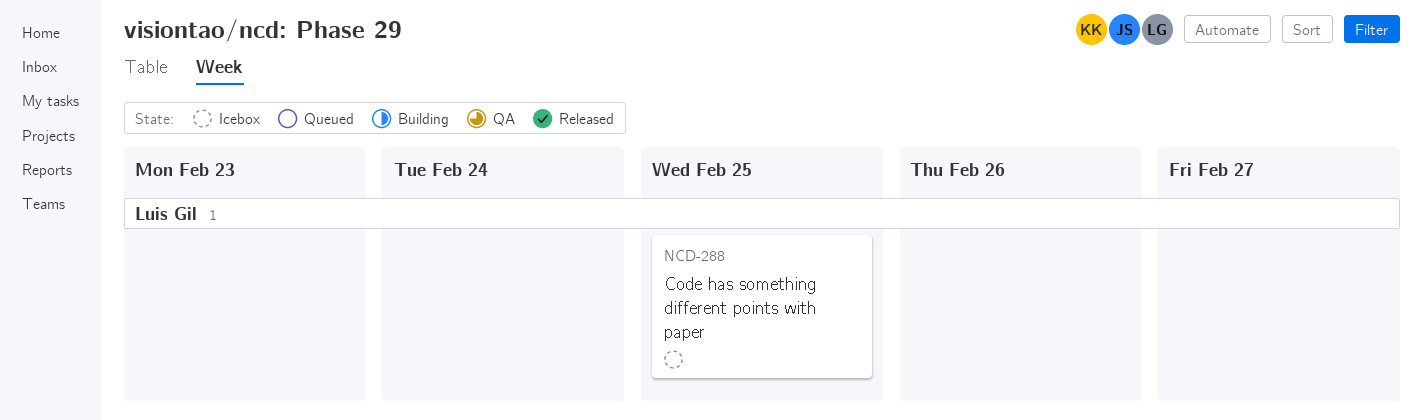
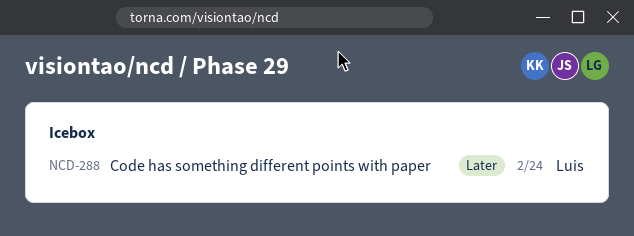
NCD-288, due: Feb 25 -> Feb 24

